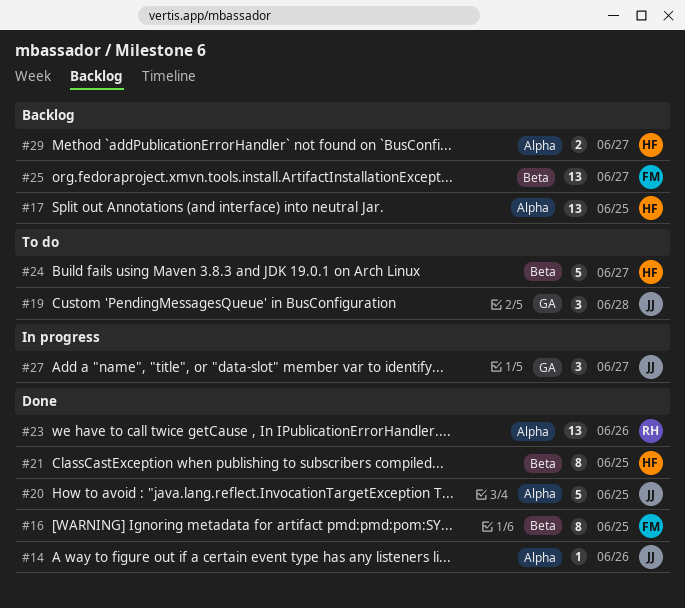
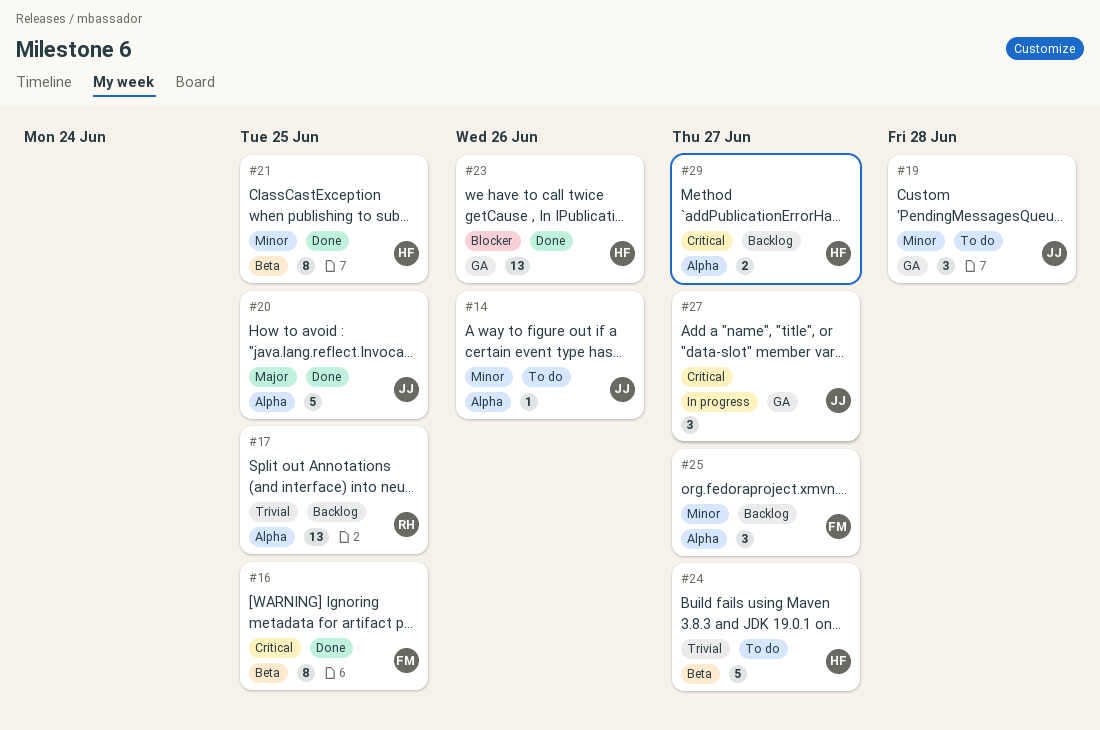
#14, status: Done -> To do
#17, owner: HF -> RH
#23, owner: RH -> HF
#23, label: Alpha -> GA
#25, label: Beta -> Alpha
#25, estimate: 13 -> 3

